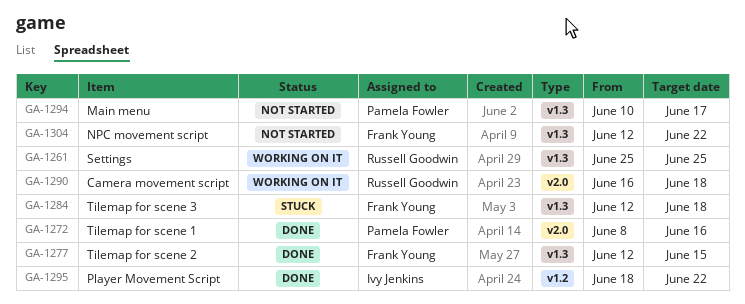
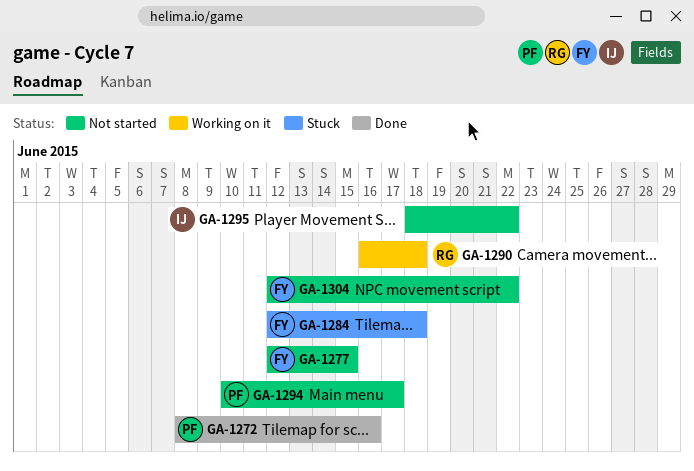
GA-1261: present -> none
GA-1277, status: Done -> Not started
GA-1295, status: Done -> Not started

